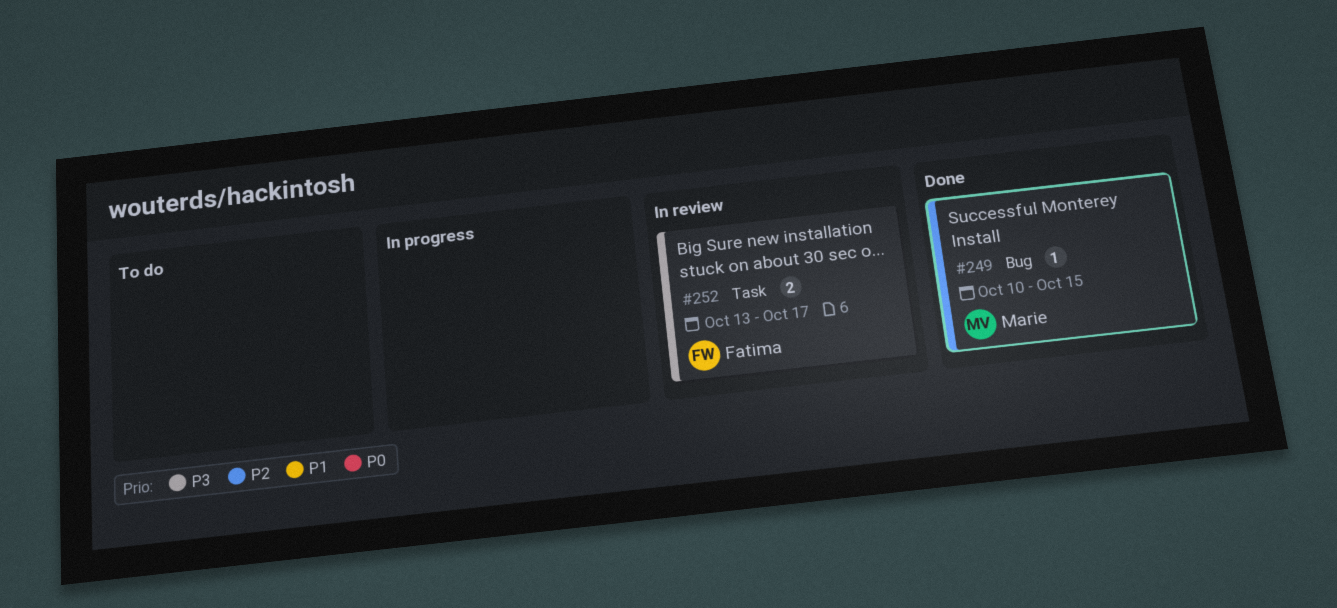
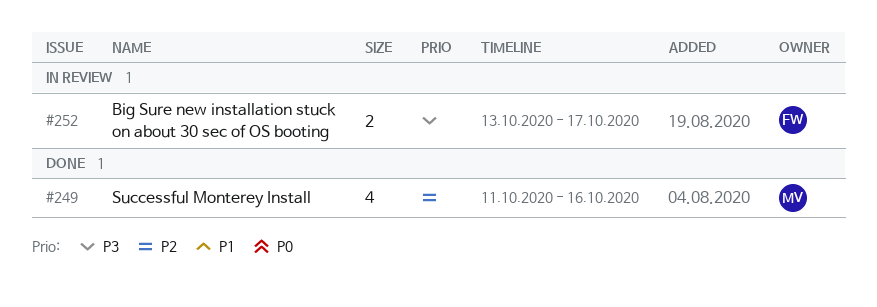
#249, estimate: 1 -> 4
#249, start: Oct 10 -> Oct 11
#249, due: Oct 15 -> Oct 16

